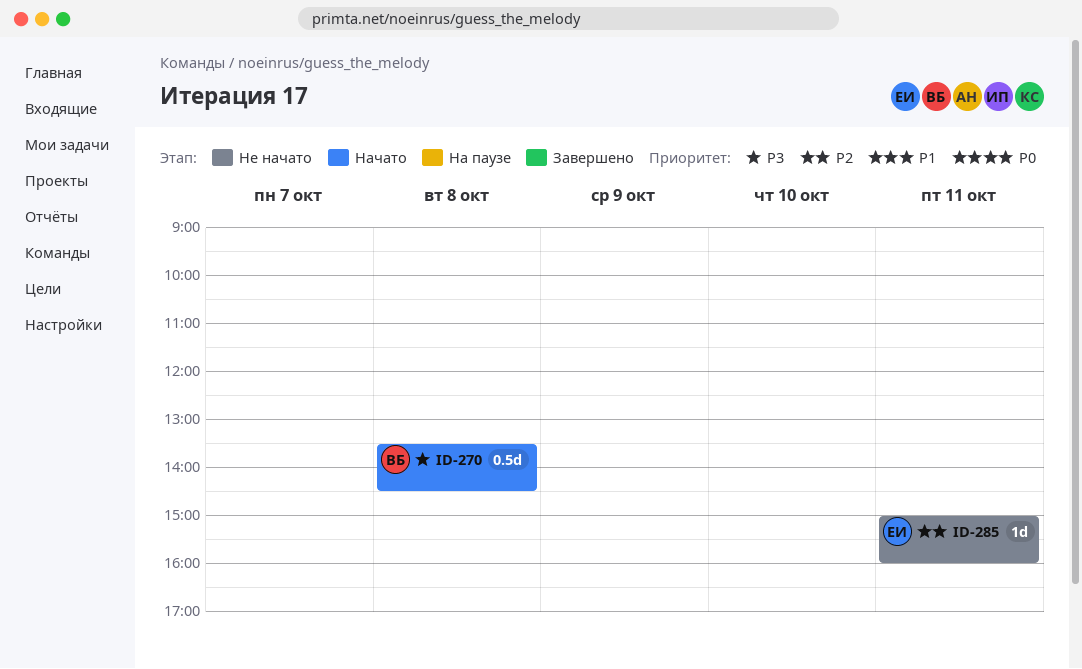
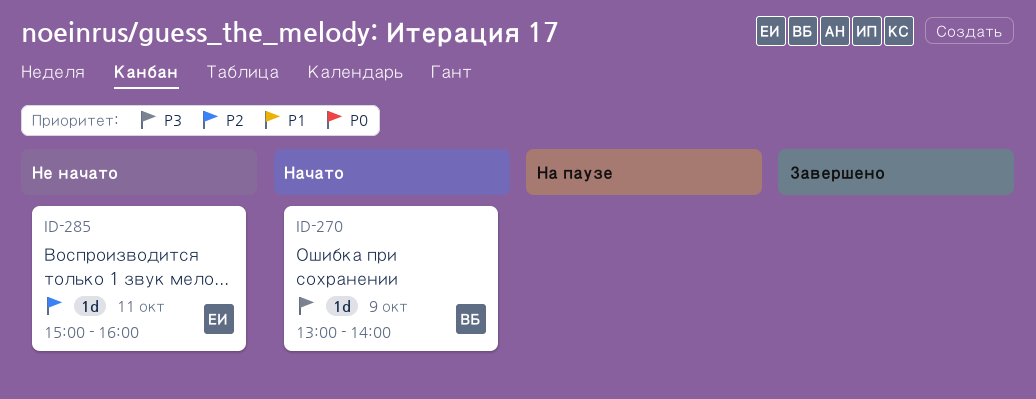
ID-270, estimate: 0.5d -> 1d
ID-270, day: Oct 8 -> Oct 9
ID-270, begins: 13:30 -> 13:00
ID-270, ends: 14:30 -> 14:00

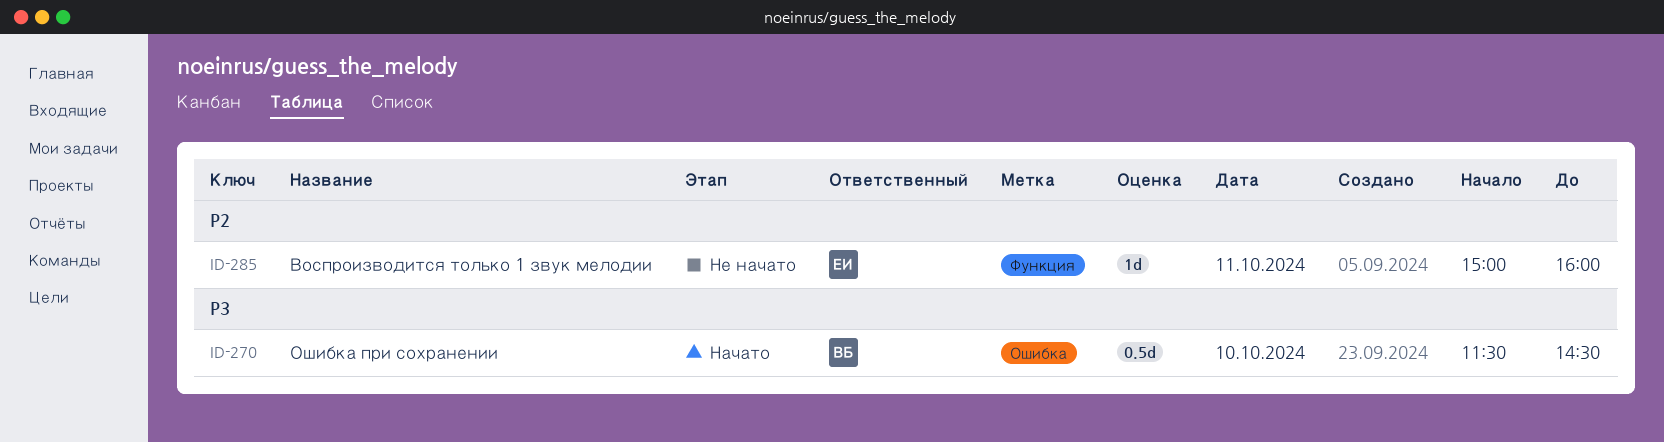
ID-270, estimate: 1d -> 0.5d
ID-270, day: Oct 9 -> Oct 10
ID-270, begins: 13:00 -> 11:30
ID-270, ends: 14:00 -> 14:30

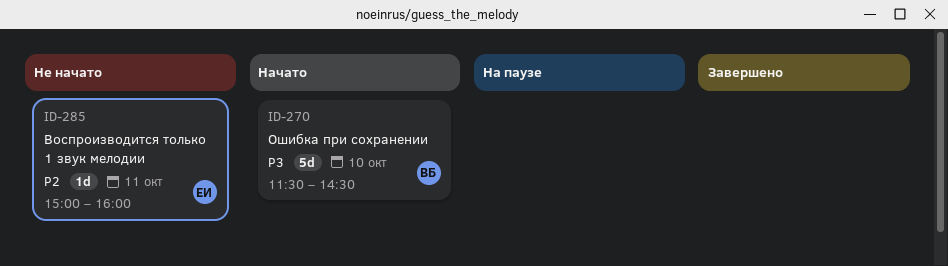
ID-270, estimate: 0.5d -> 5d

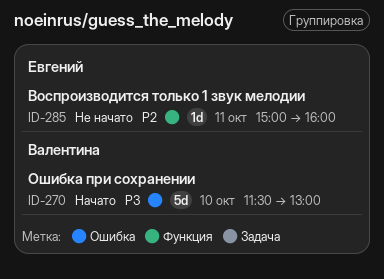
ID-270, ends: 14:30 -> 13:00

